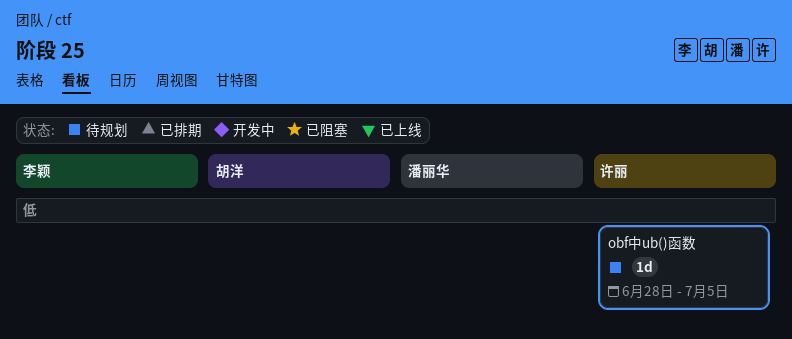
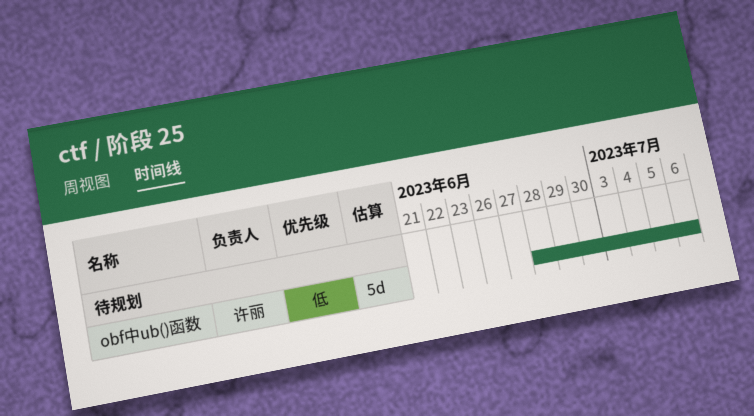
obf中ub()函数, estimate: 1d -> 5d
obf中ub()函数, due: Jul 5 -> Jul 6

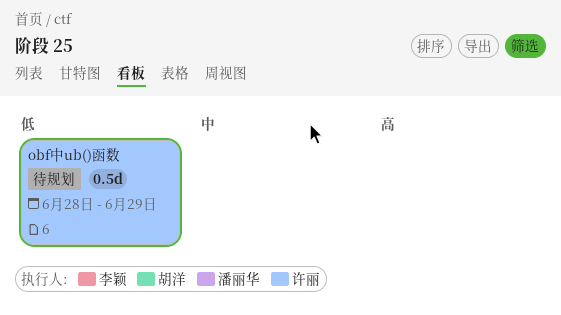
obf中ub()函数, estimate: 5d -> 0.5d
obf中ub()函数, due: Jul 6 -> Jun 29

